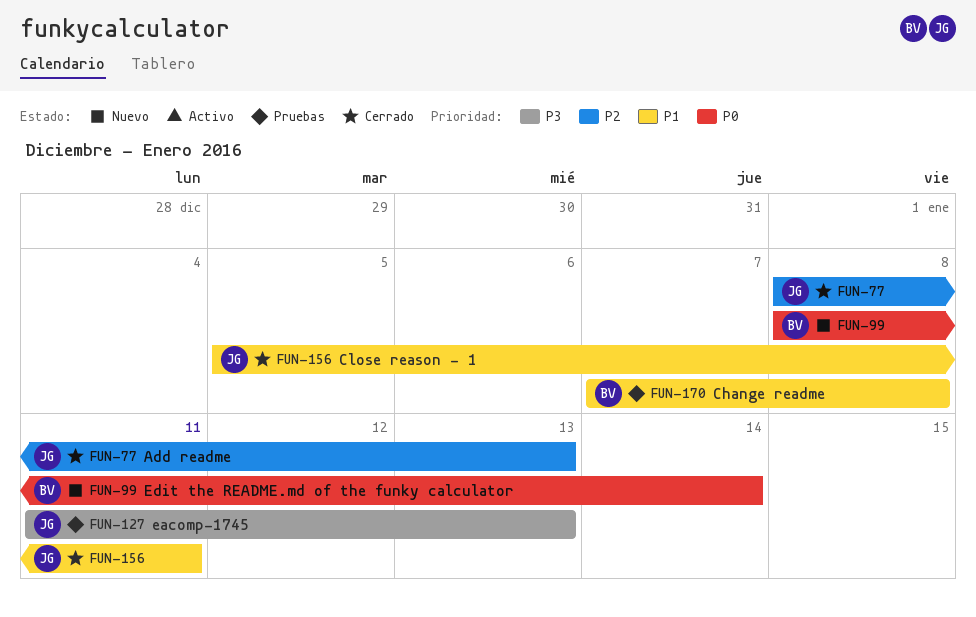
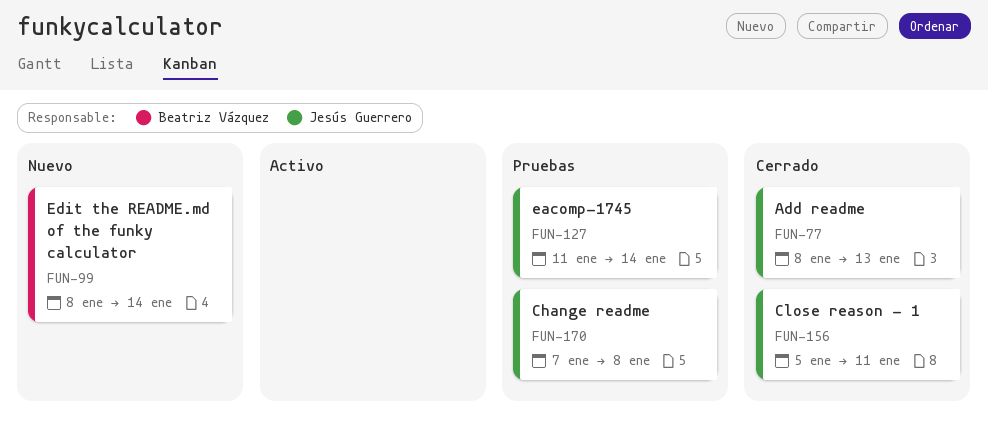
FUN-127, due: Jan 13 -> Jan 14
FUN-170, owner: Beatriz Vázquez -> Jesús Guerrero

